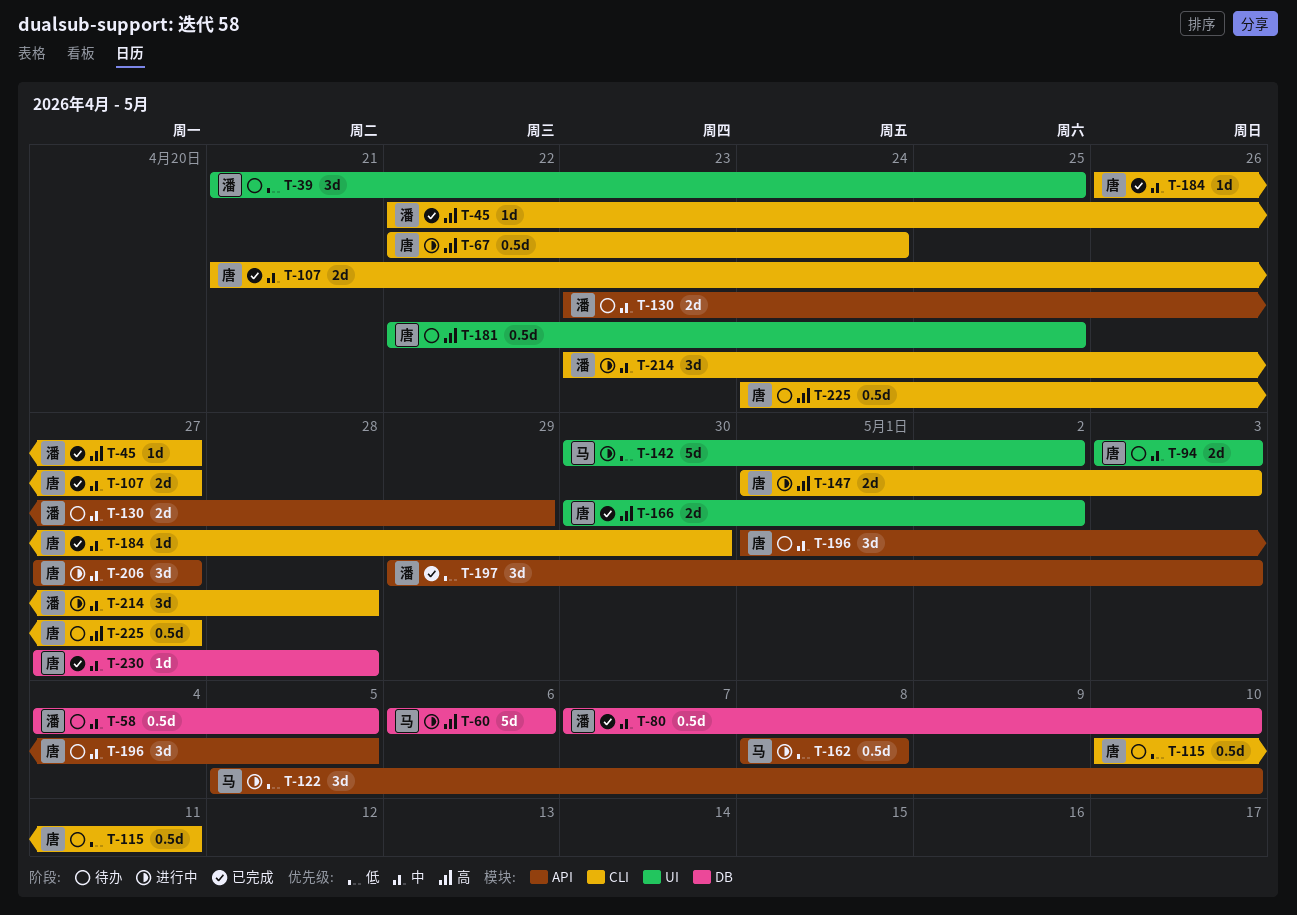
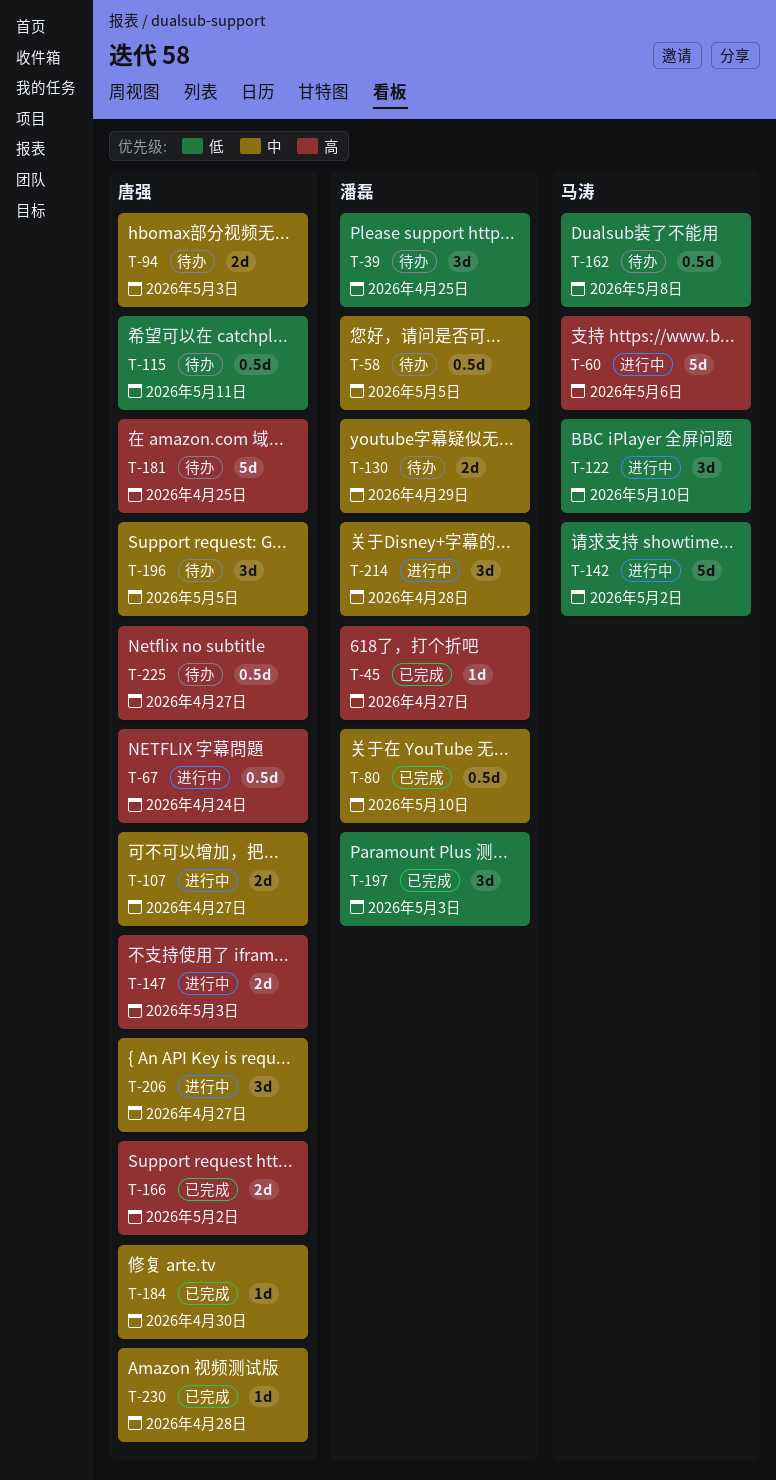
T-107, status: 已完成 -> 进行中
T-162, status: 进行中 -> 待办
T-181, estimate: 0.5d -> 5d

